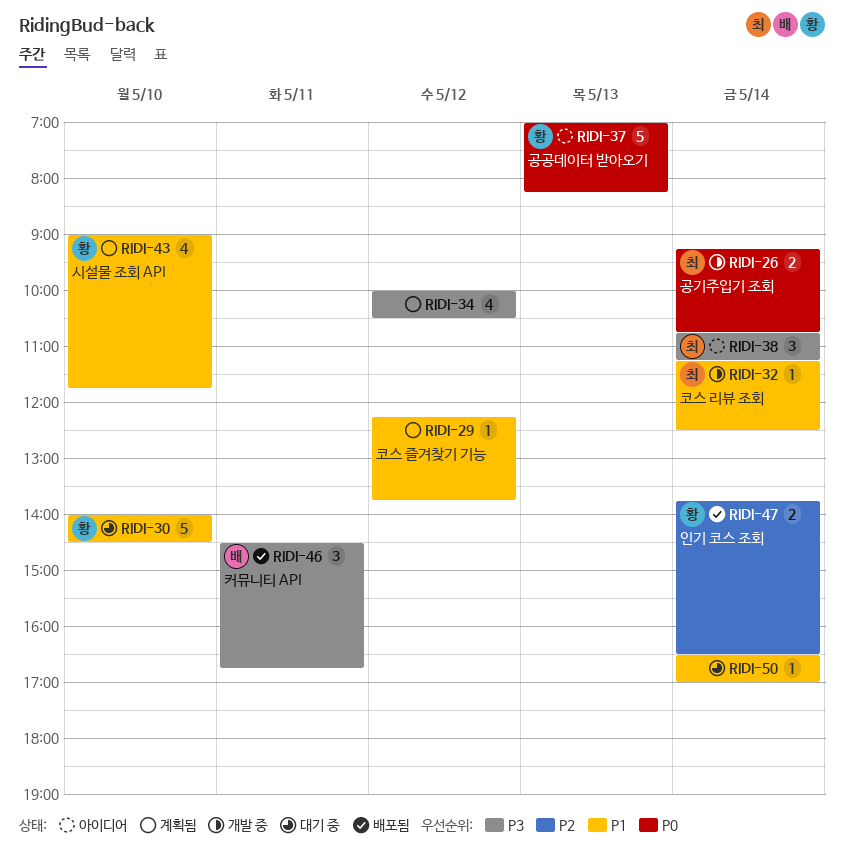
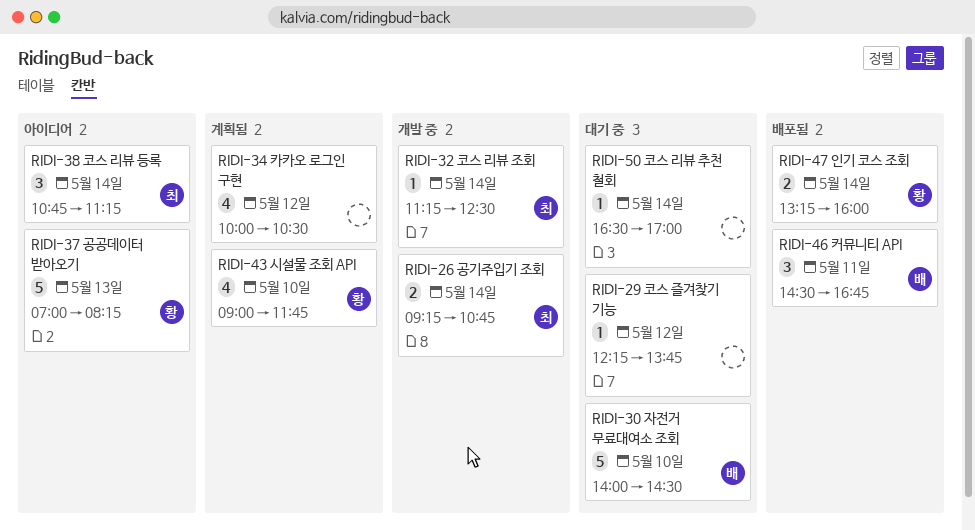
RIDI-29, status: 계획됨 -> 대기 중
RIDI-30, owner: 황 -> 배
RIDI-47, begins: 13:45 -> 13:15
RIDI-47, ends: 16:30 -> 16:00

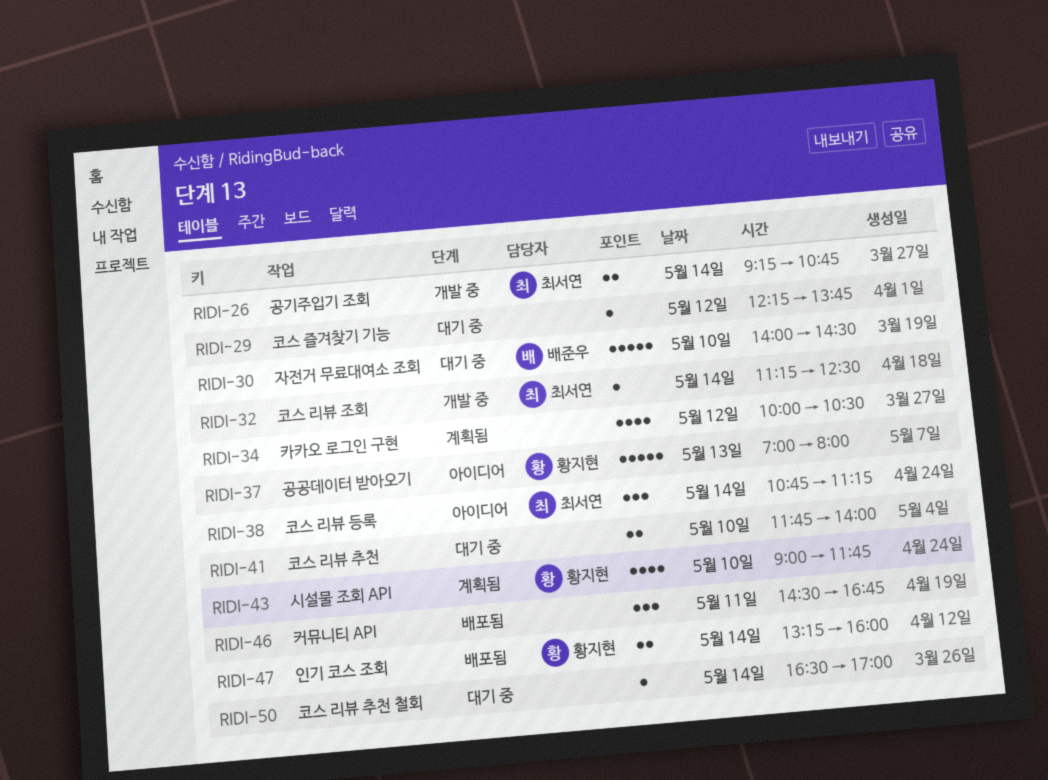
RIDI-37, ends: 08:15 -> 08:00
RIDI-41: none -> present
RIDI-46, owner: 배준우 -> none

